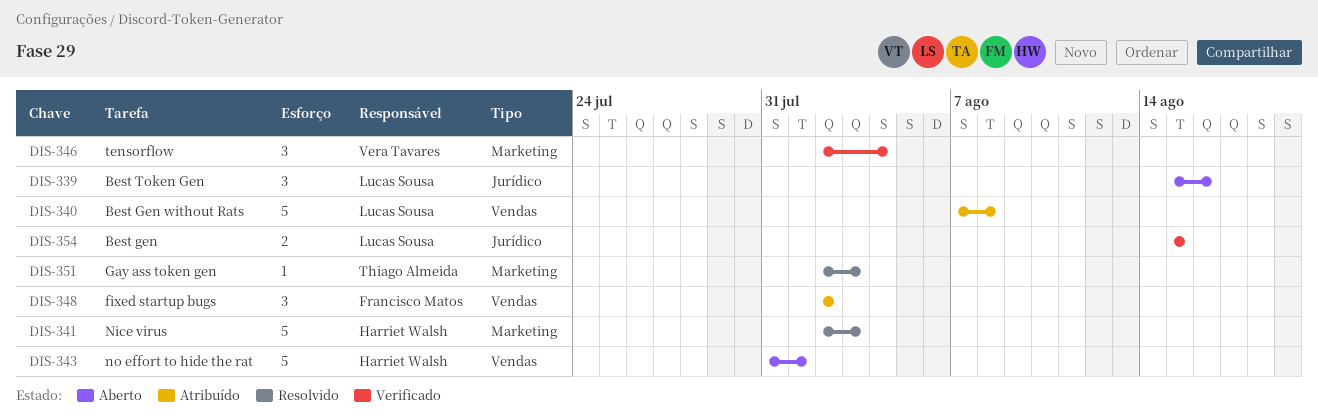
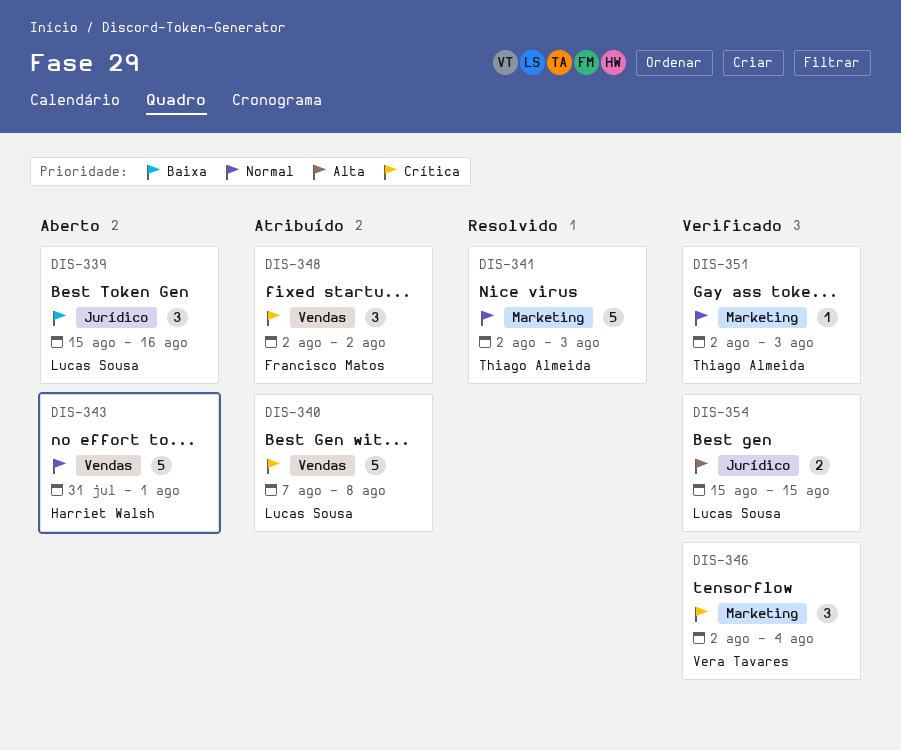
DIS-341, owner: Harriet Walsh -> Thiago Almeida
DIS-351, status: Resolvido -> Verificado

